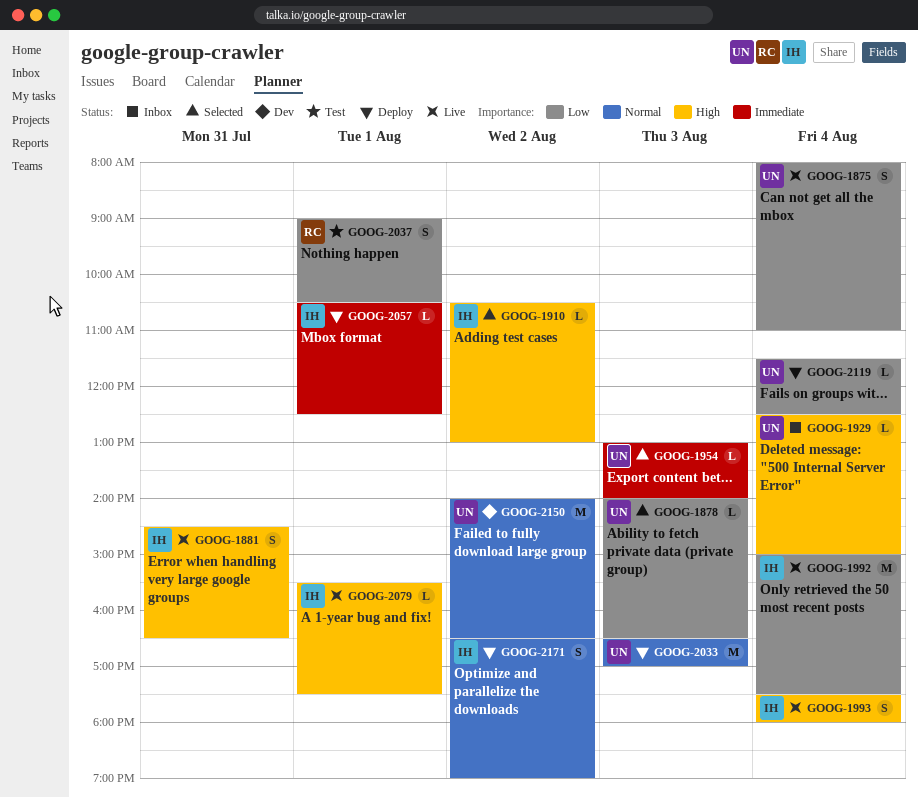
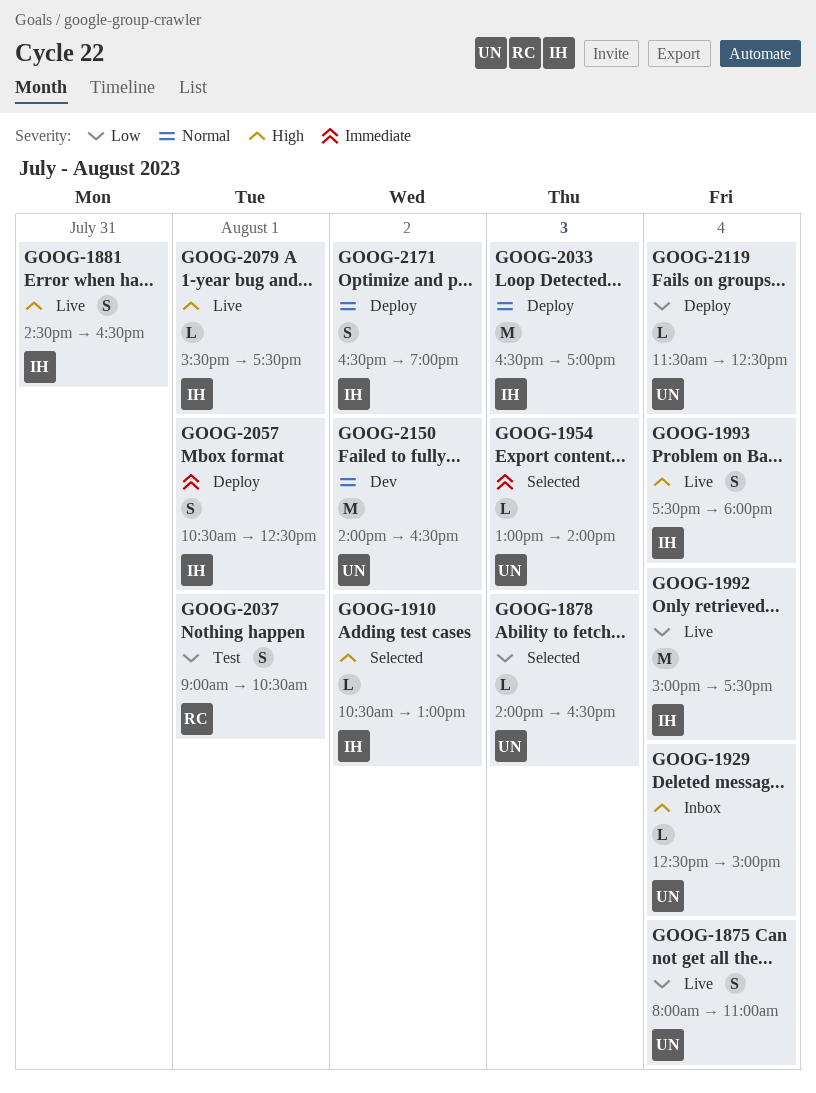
GOOG-2033, owner: UN -> IH
GOOG-2057, estimate: L -> S

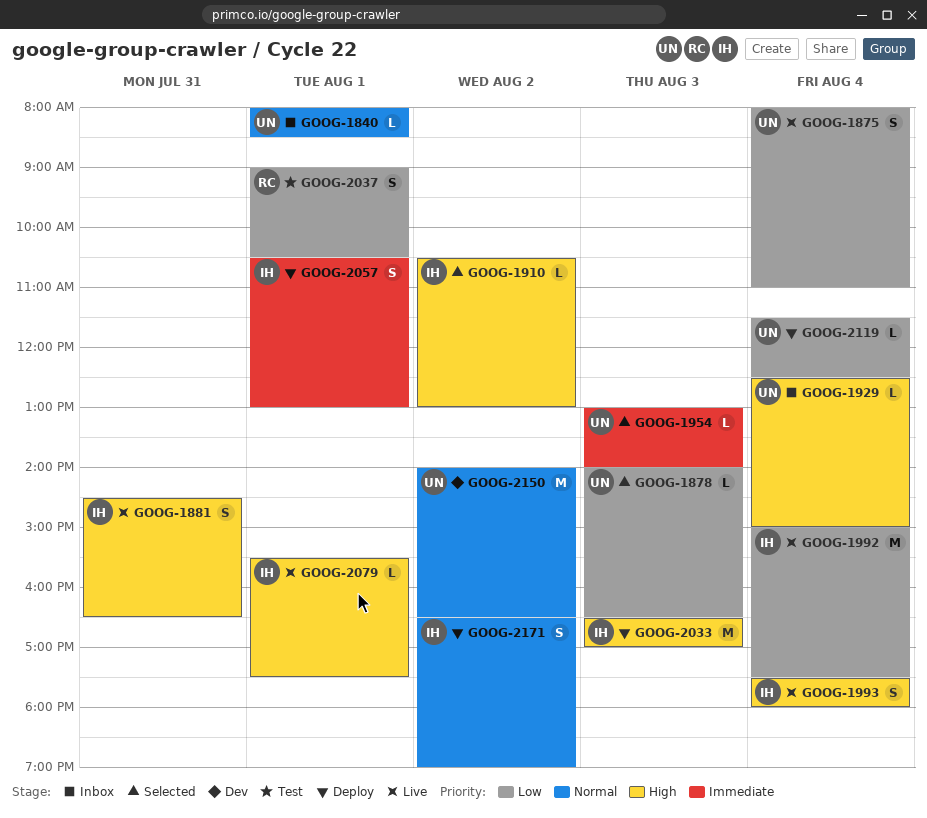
GOOG-1840: none -> present
GOOG-2033, priority: Normal -> High
GOOG-2057, ends: 12:30 -> 13:00

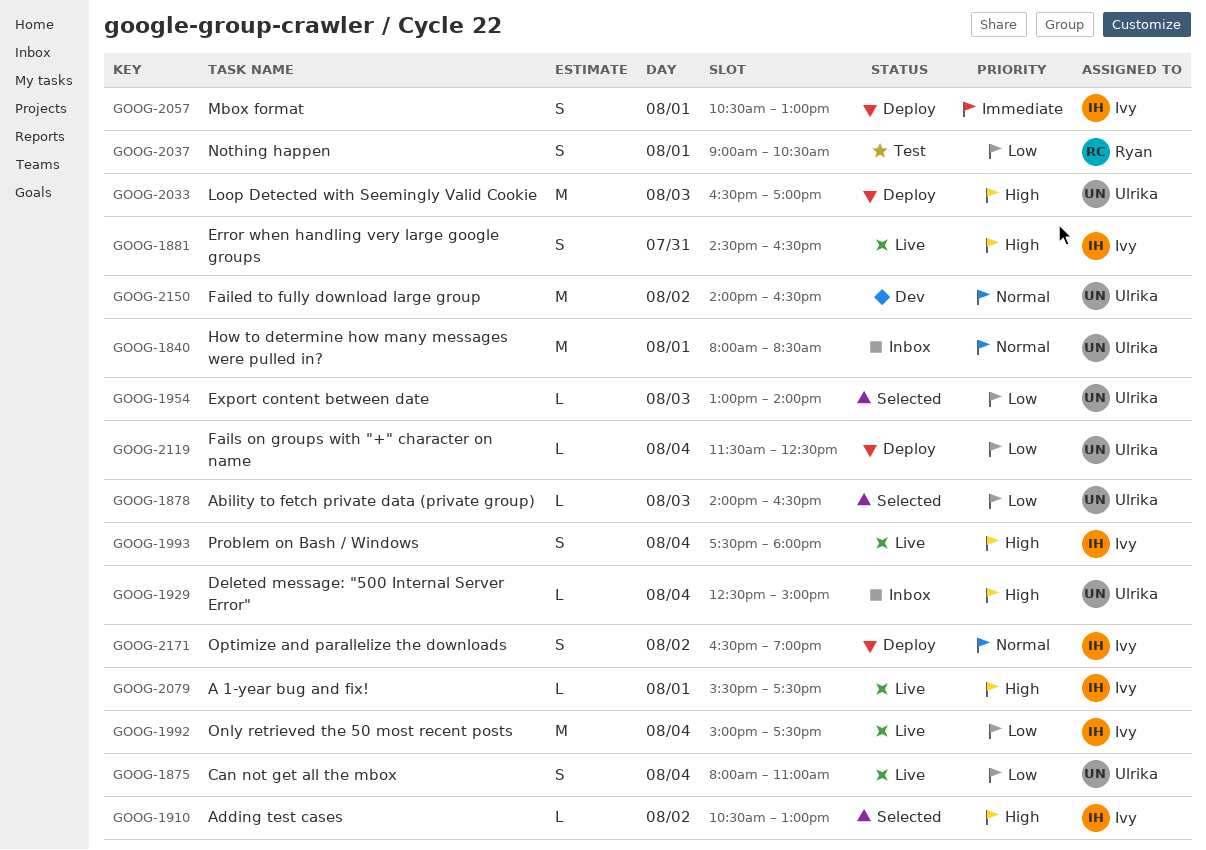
GOOG-1840, estimate: L -> M
GOOG-1954, priority: Immediate -> Low
GOOG-2033, owner: Ivy -> Ulrika

